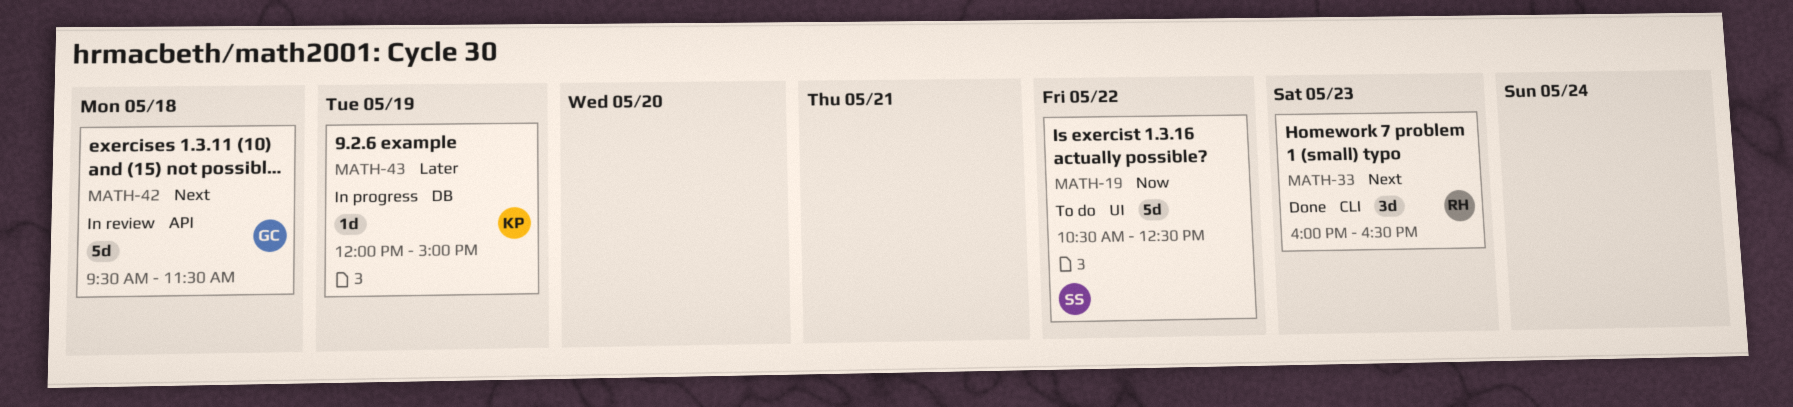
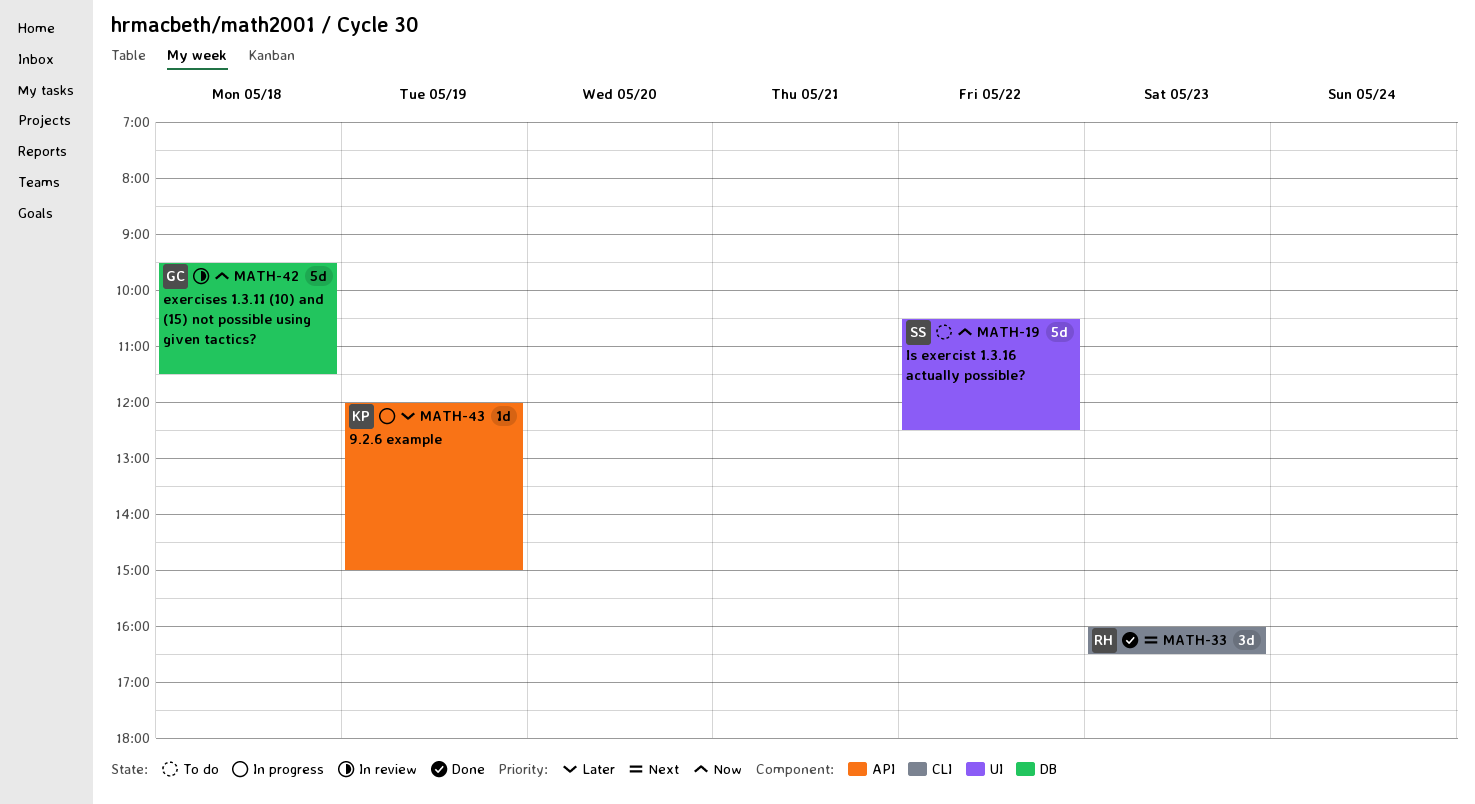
MATH-42, priority: Next -> Now
MATH-42, label: API -> DB
MATH-43, label: DB -> API

